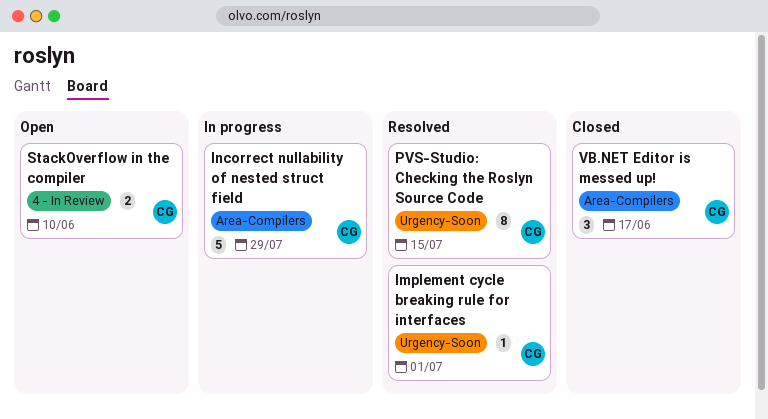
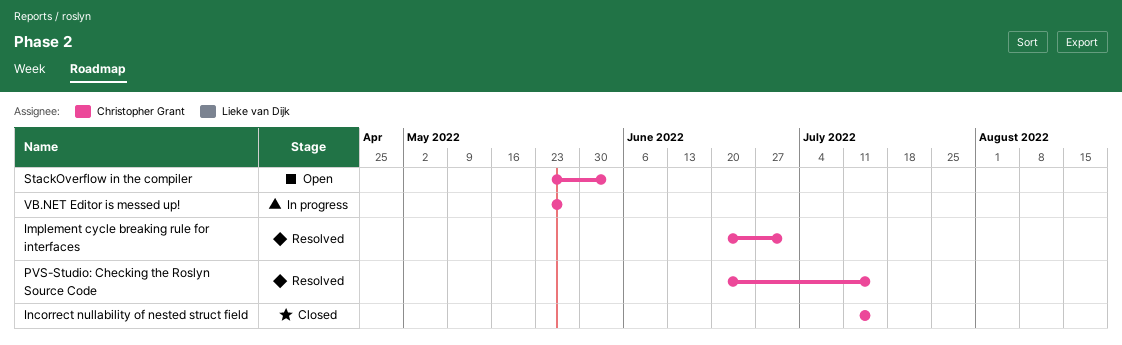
Incorrect nullability of nested struct field, status: In progress -> Closed
Incorrect nullability of nested struct field, due: Jul 29 -> Jul 15
StackOverflow in the compiler, due: Jun 10 -> Jun 3
VB.NET Editor is messed up!, status: Closed -> In progress
VB.NET Editor is messed up!, due: Jun 17 -> May 27

